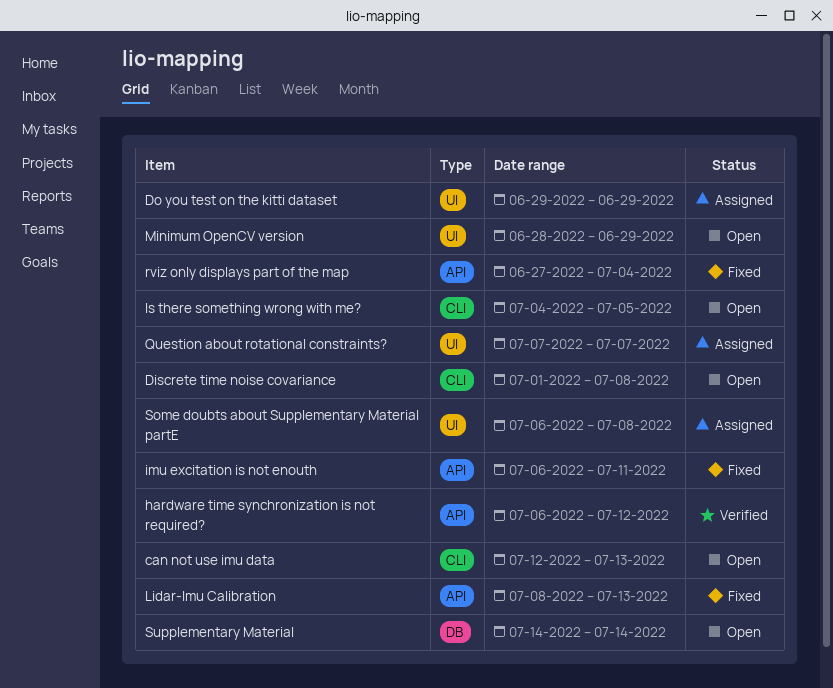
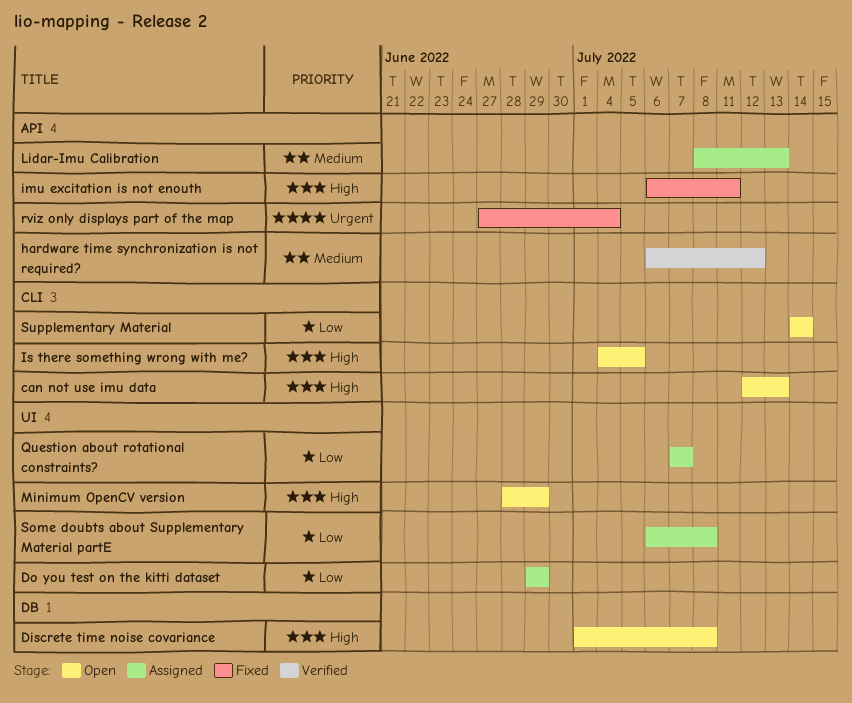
Discrete time noise covariance, label: CLI -> DB
Lidar-Imu Calibration, status: Fixed -> Assigned
Supplementary Material, label: DB -> CLI

